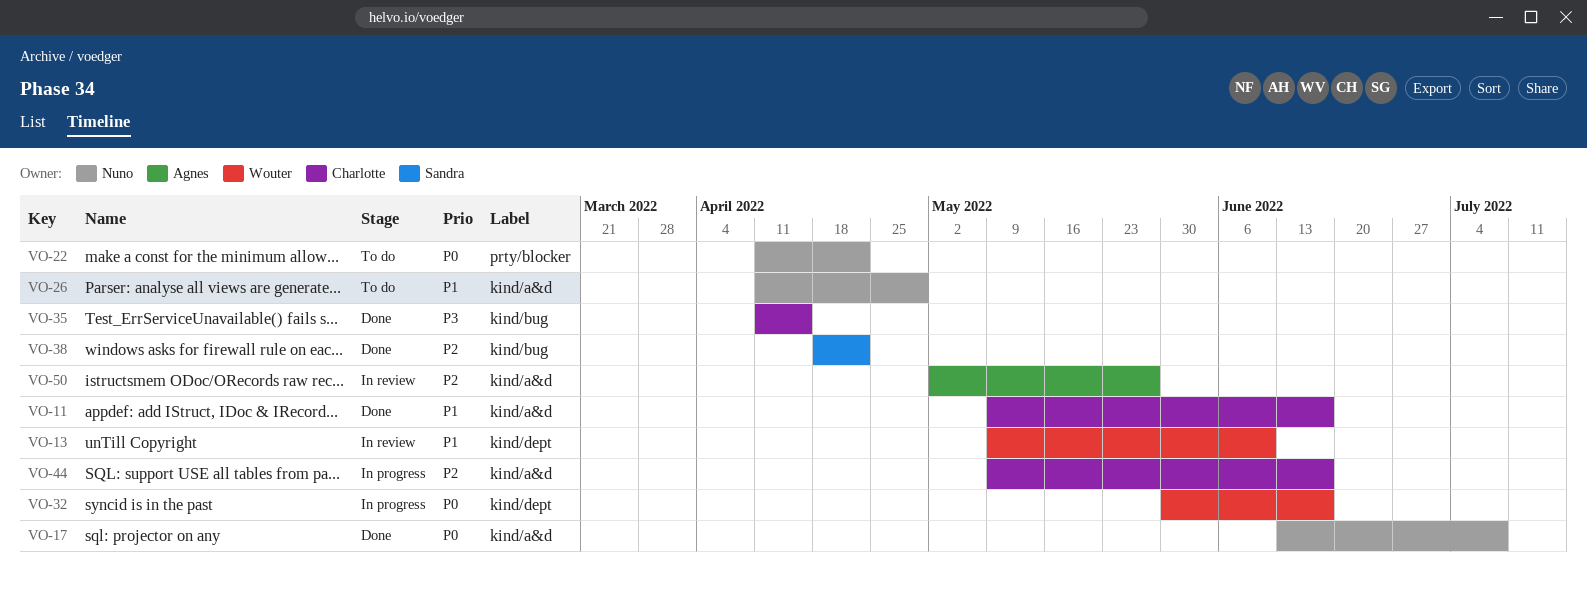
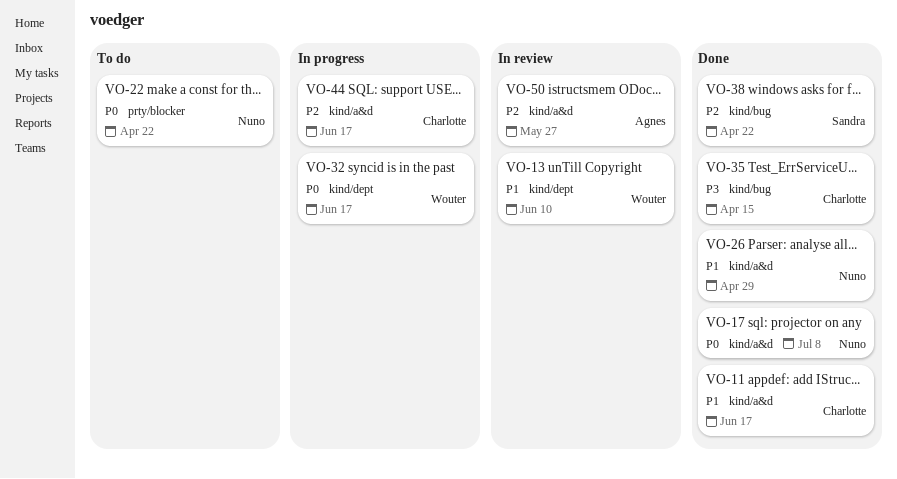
VO-26, status: To do -> Done

